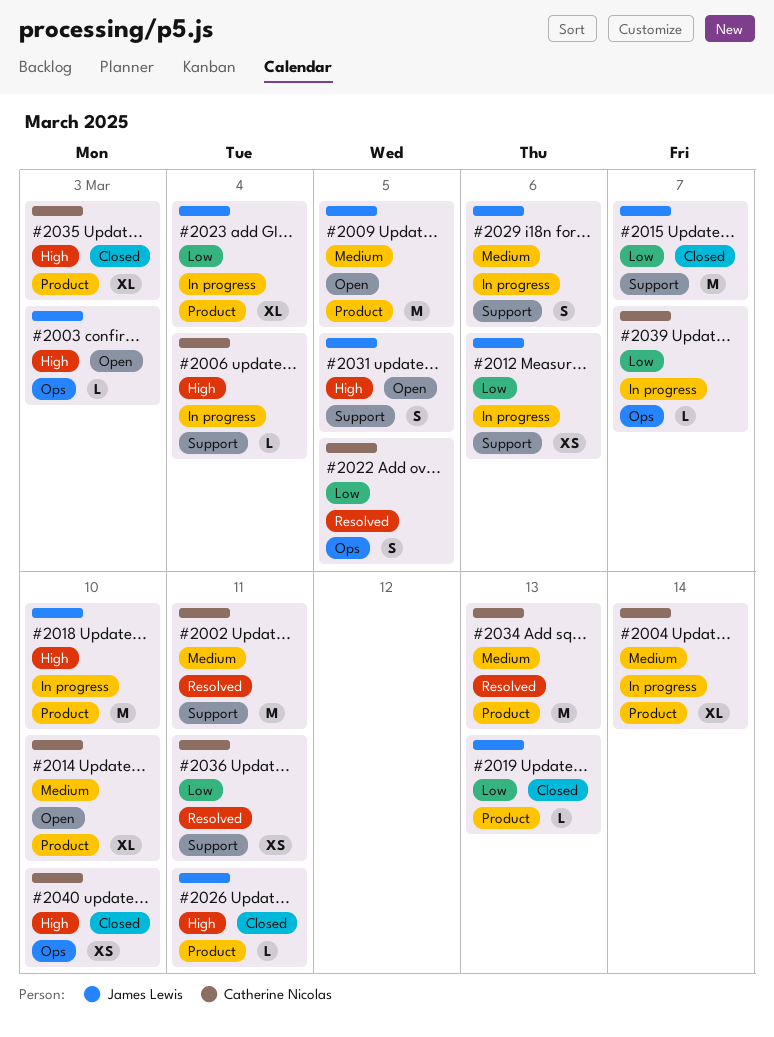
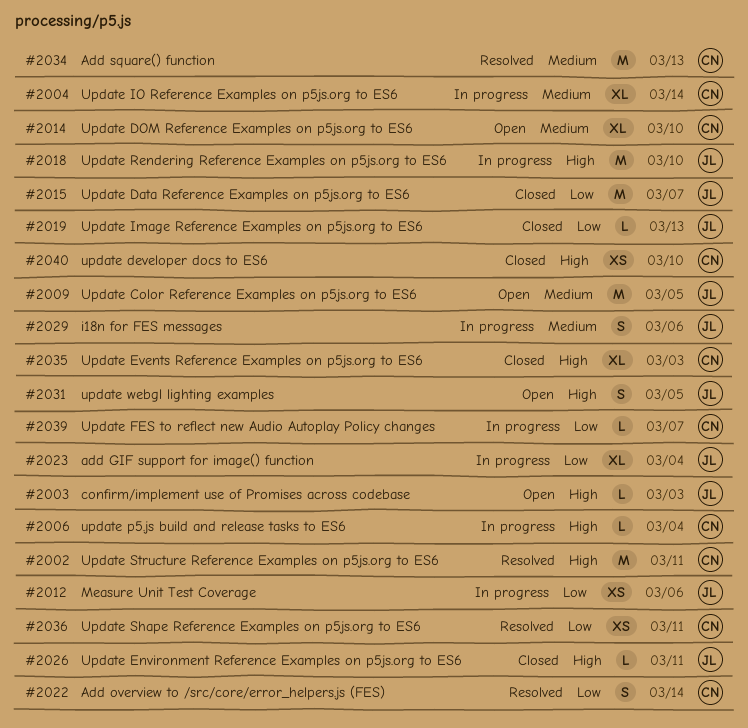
#2002, priority: Medium -> High
#2022, due: Mar 5 -> Mar 14

